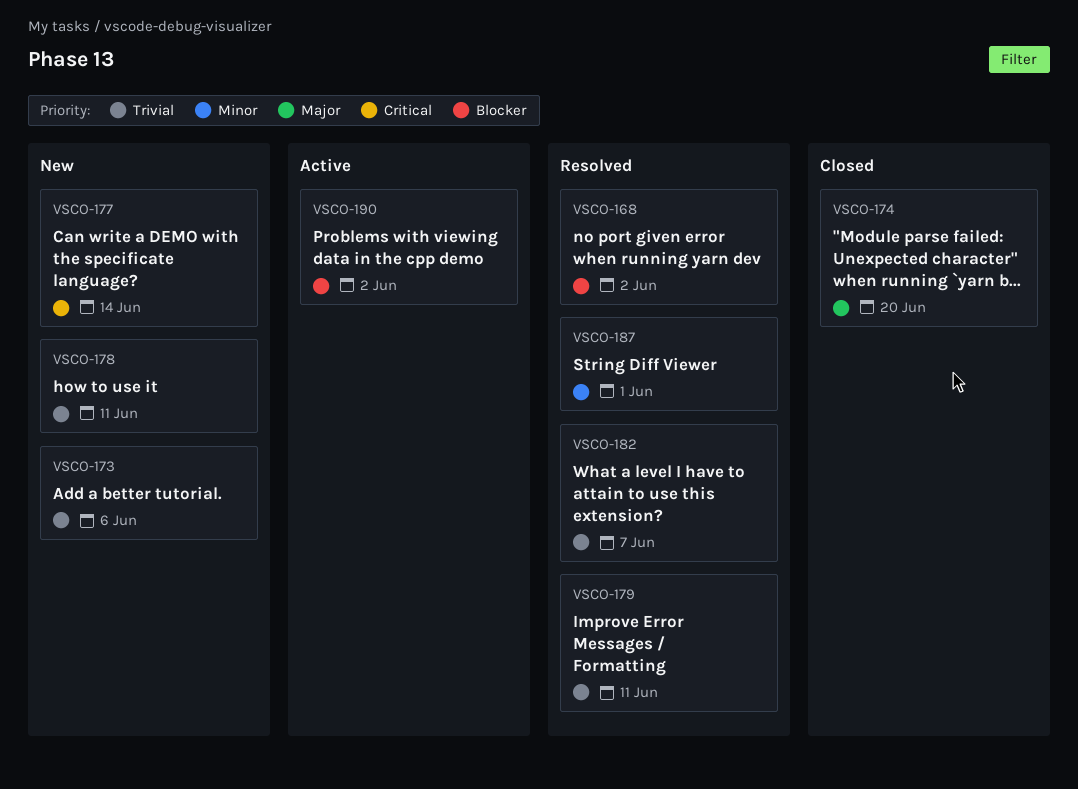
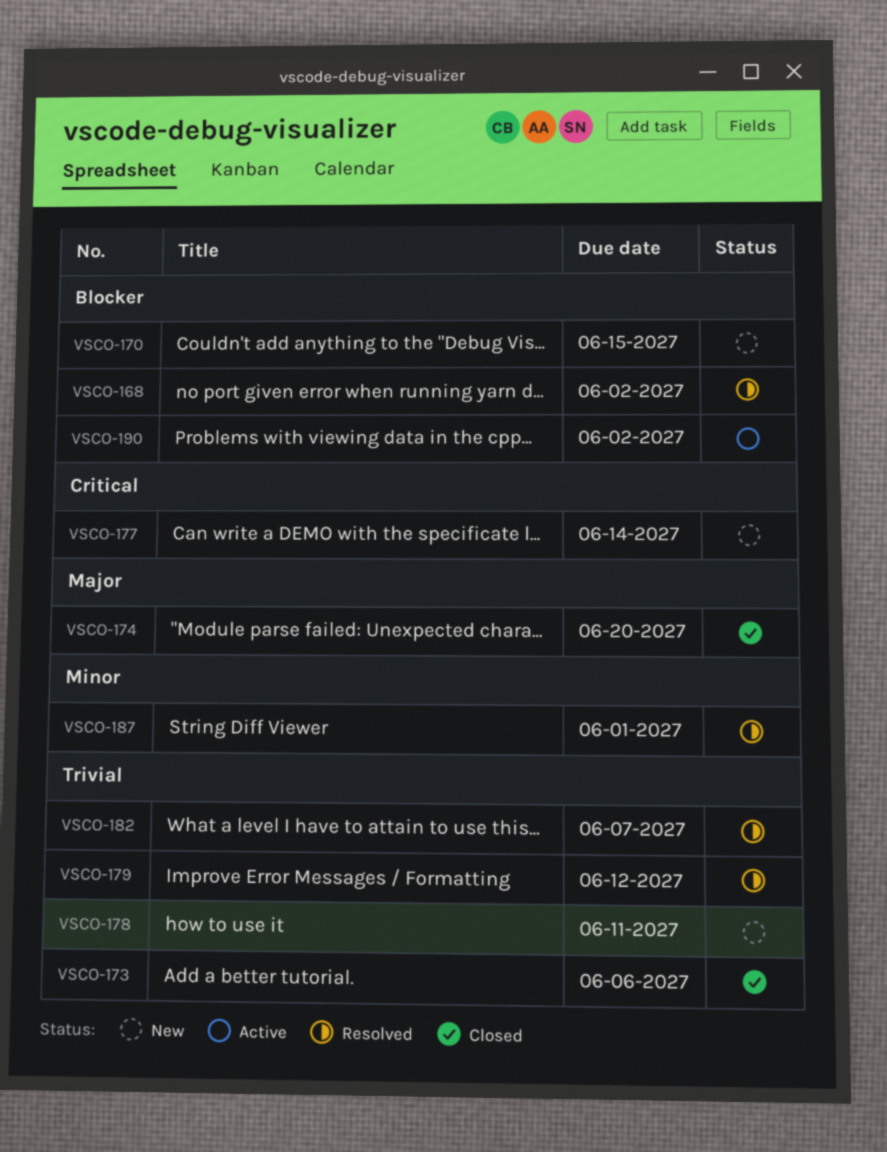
VSCO-170: none -> present
VSCO-173, status: New -> Closed
VSCO-179, due: Jun 11 -> Jun 12

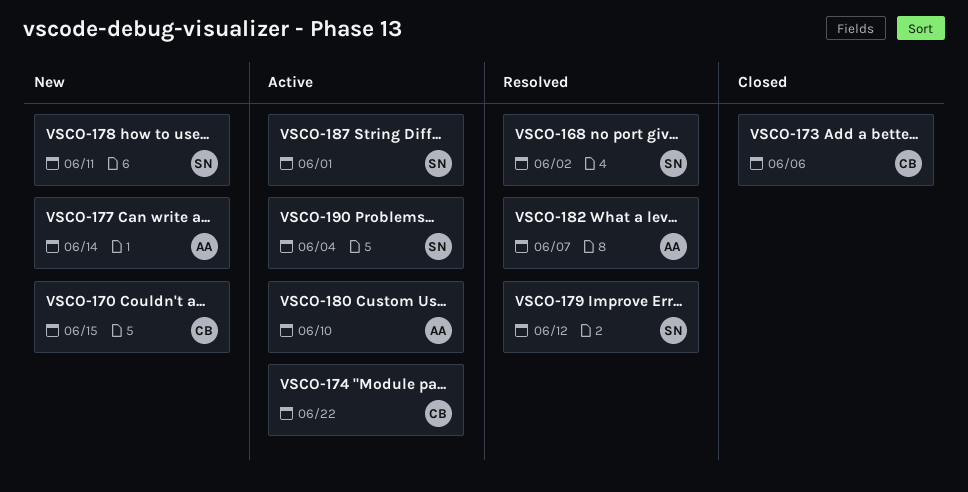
VSCO-174, status: Closed -> Active
VSCO-174, due: Jun 20 -> Jun 22
VSCO-180: none -> present
VSCO-187, status: Resolved -> Active
VSCO-190, due: Jun 2 -> Jun 4

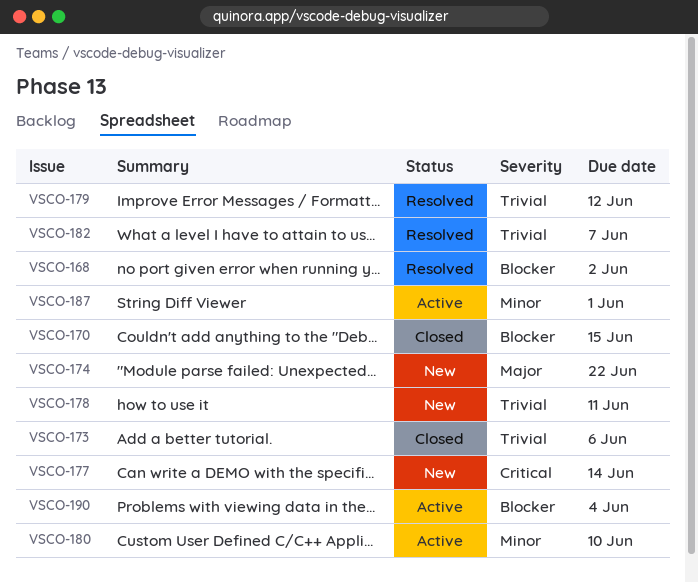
VSCO-170, status: New -> Closed
VSCO-174, status: Active -> New

